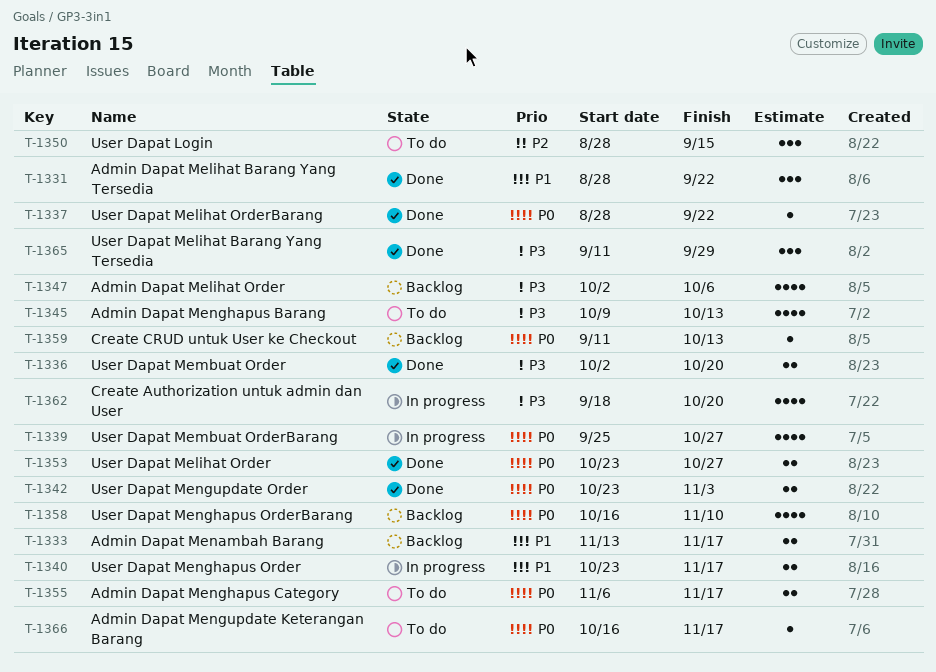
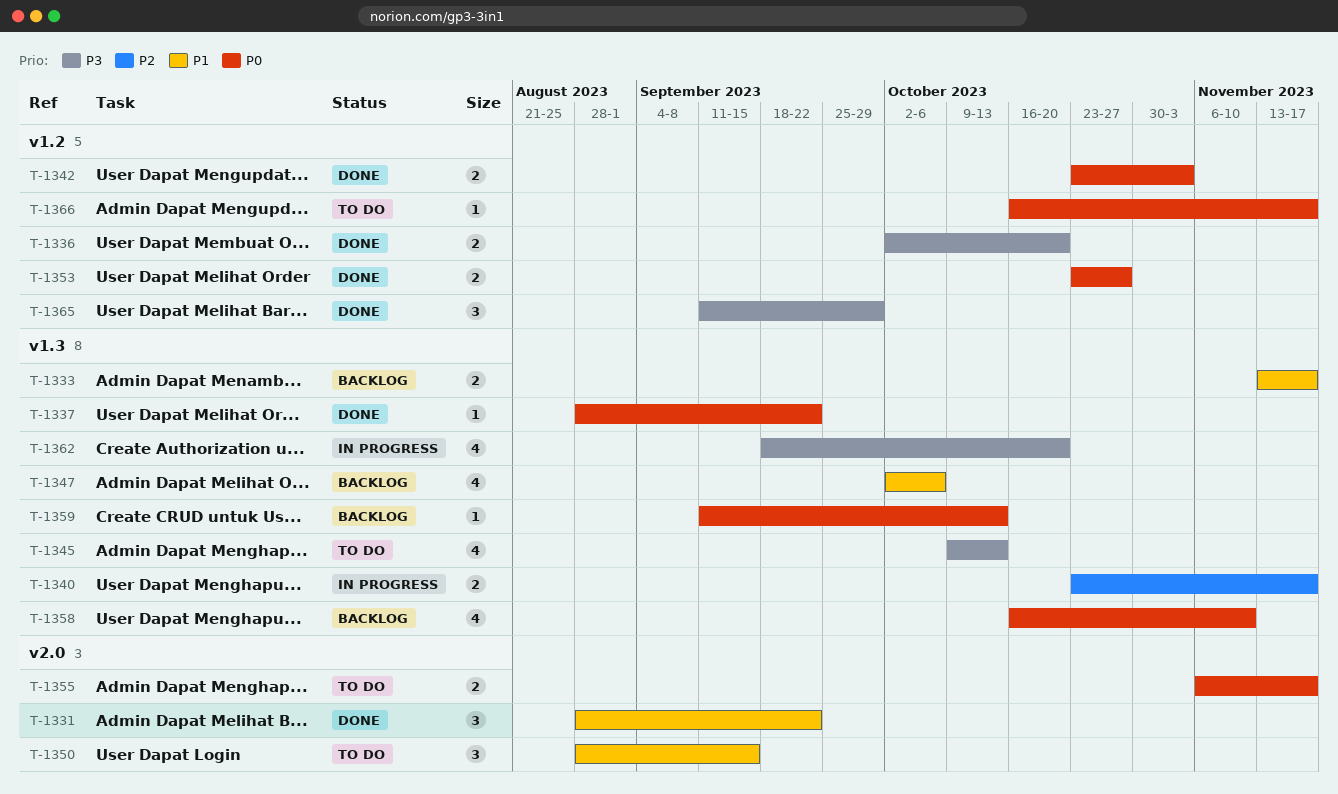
T-1339: present -> none
T-1340, priority: P1 -> P2
T-1347, priority: P3 -> P1
T-1350, priority: P2 -> P1

